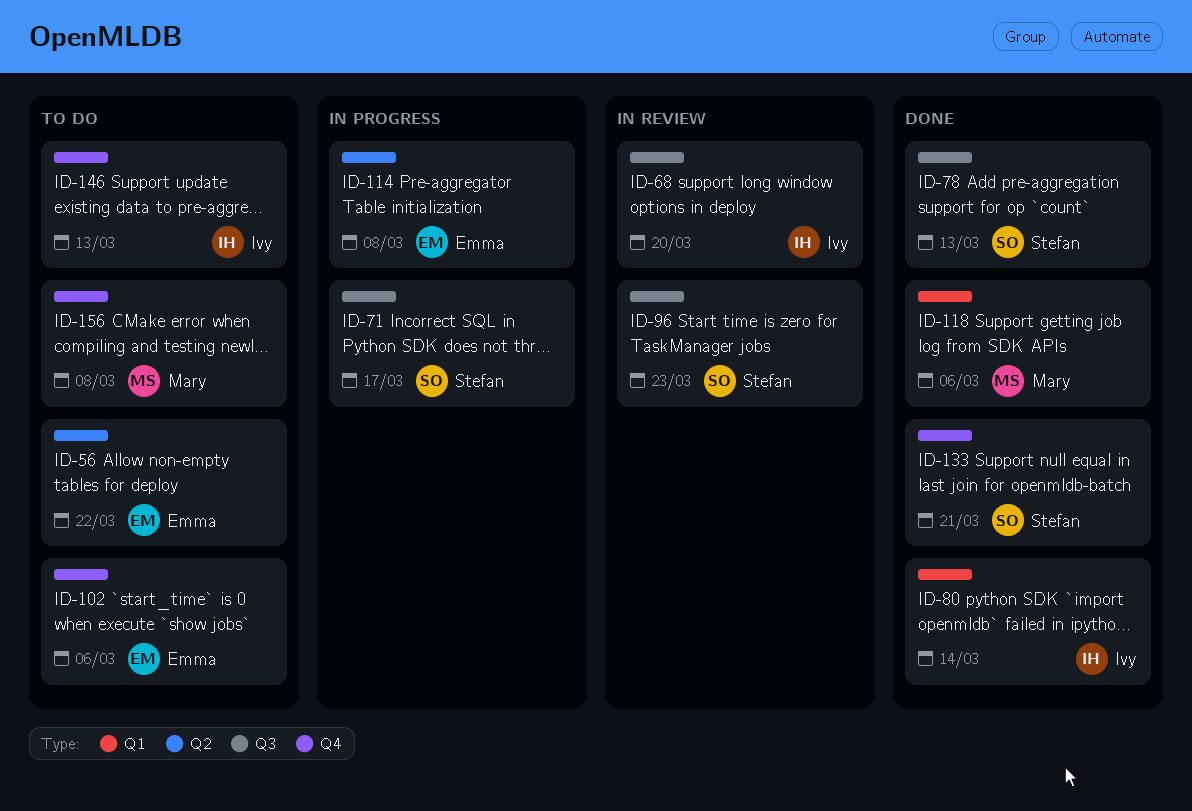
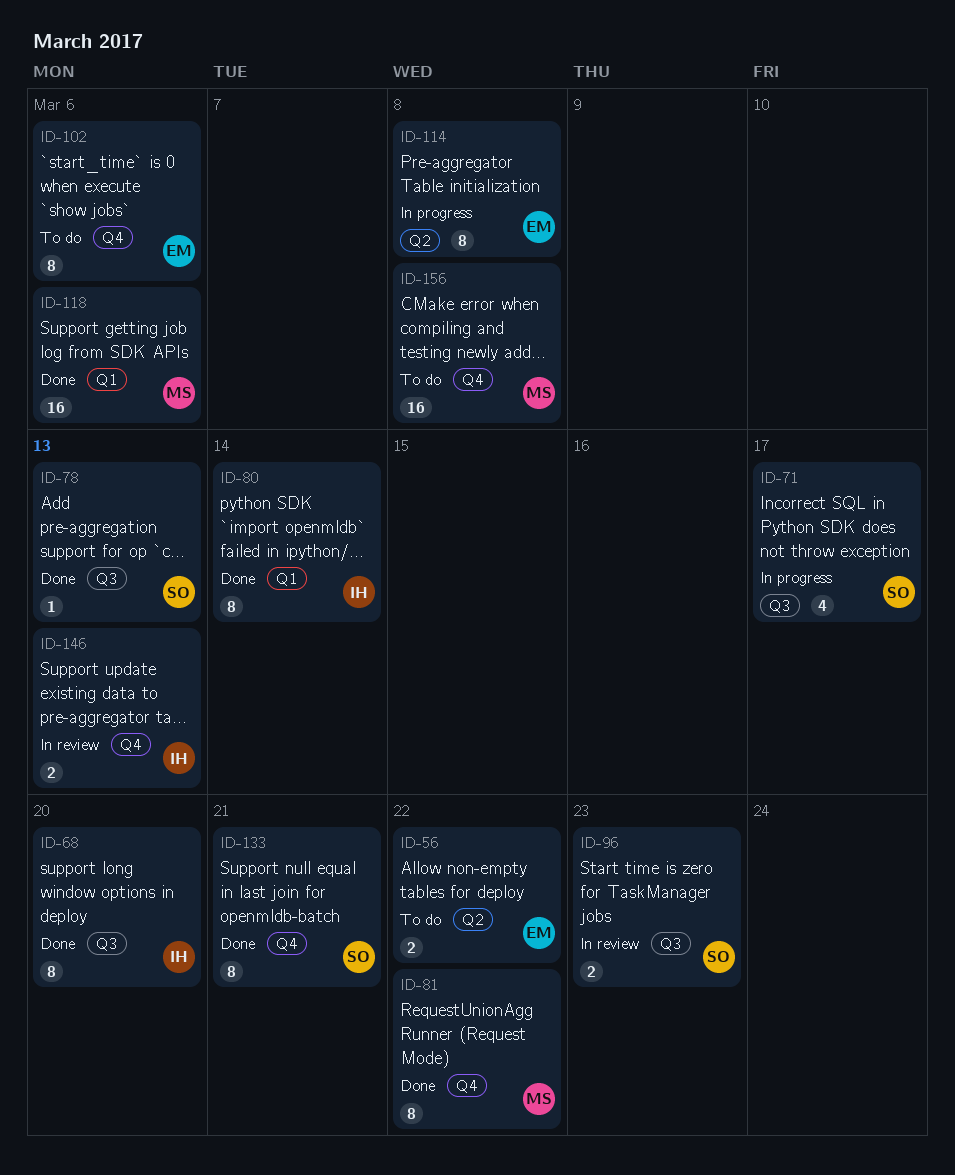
ID-68, status: In review -> Done
ID-81: none -> present
ID-146, status: To do -> In review

